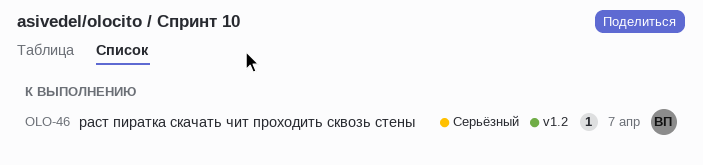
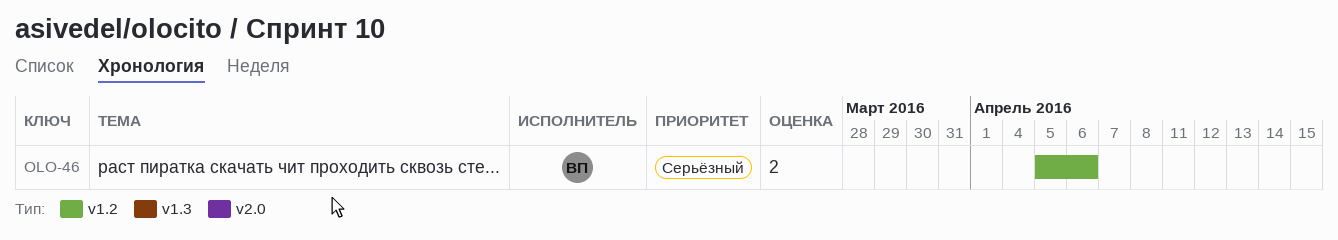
OLO-46, estimate: 1 -> 2
OLO-46, due: Apr 7 -> Apr 6

